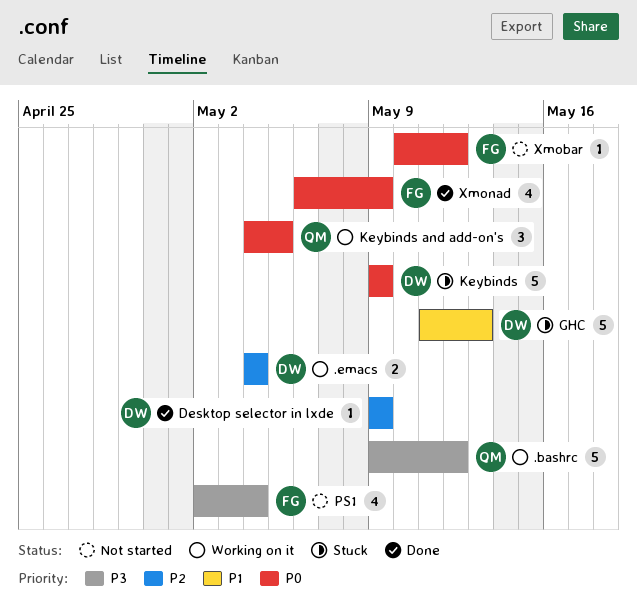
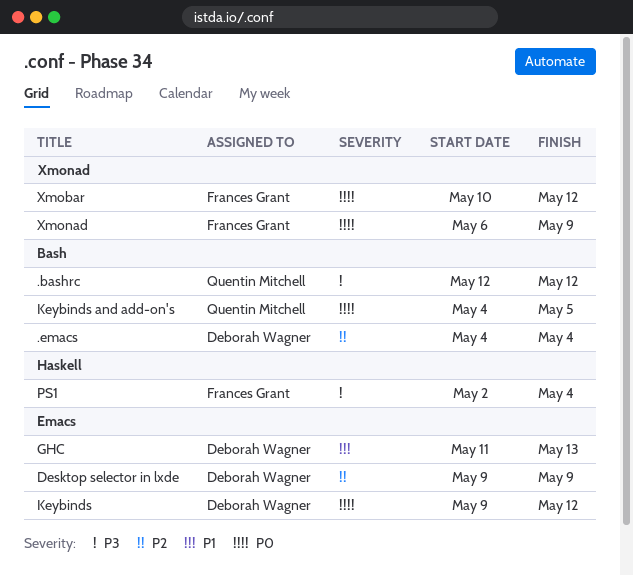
.bashrc, start: May 9 -> May 12
Keybinds, due: May 9 -> May 12

